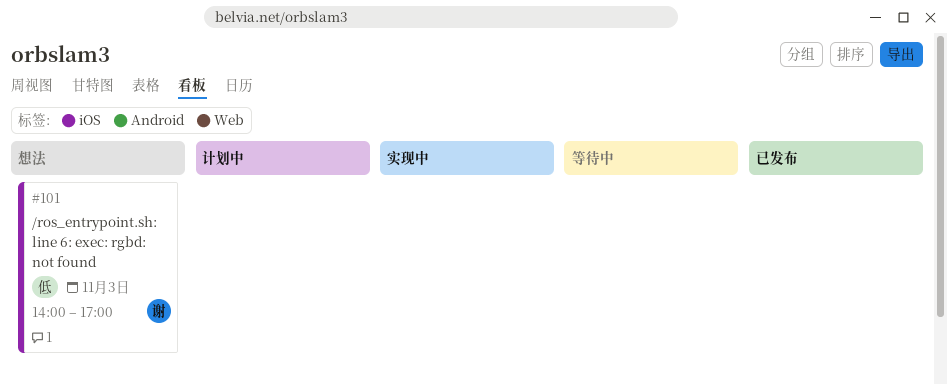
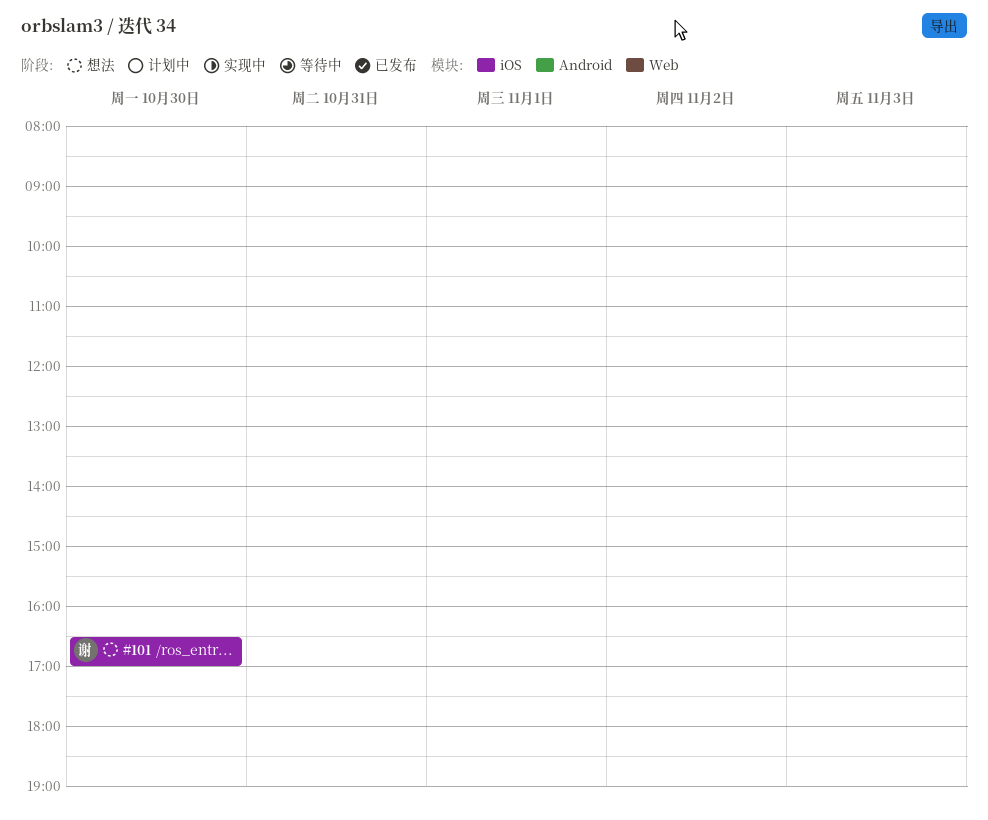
#101, day: Nov 3 -> Oct 30
#101, begins: 14:00 -> 16:30

